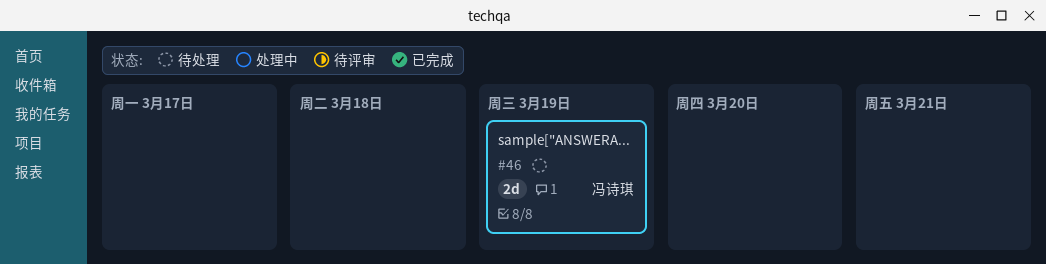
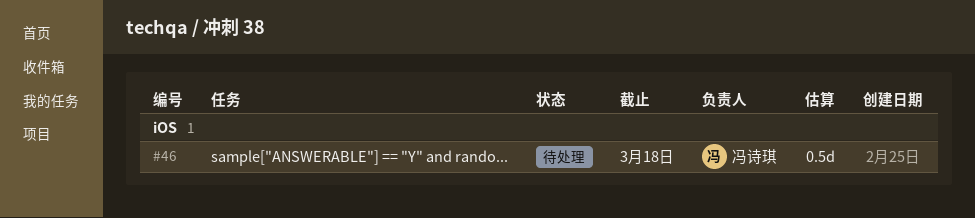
#46, estimate: 2d -> 0.5d
#46, due: Mar 19 -> Mar 18

